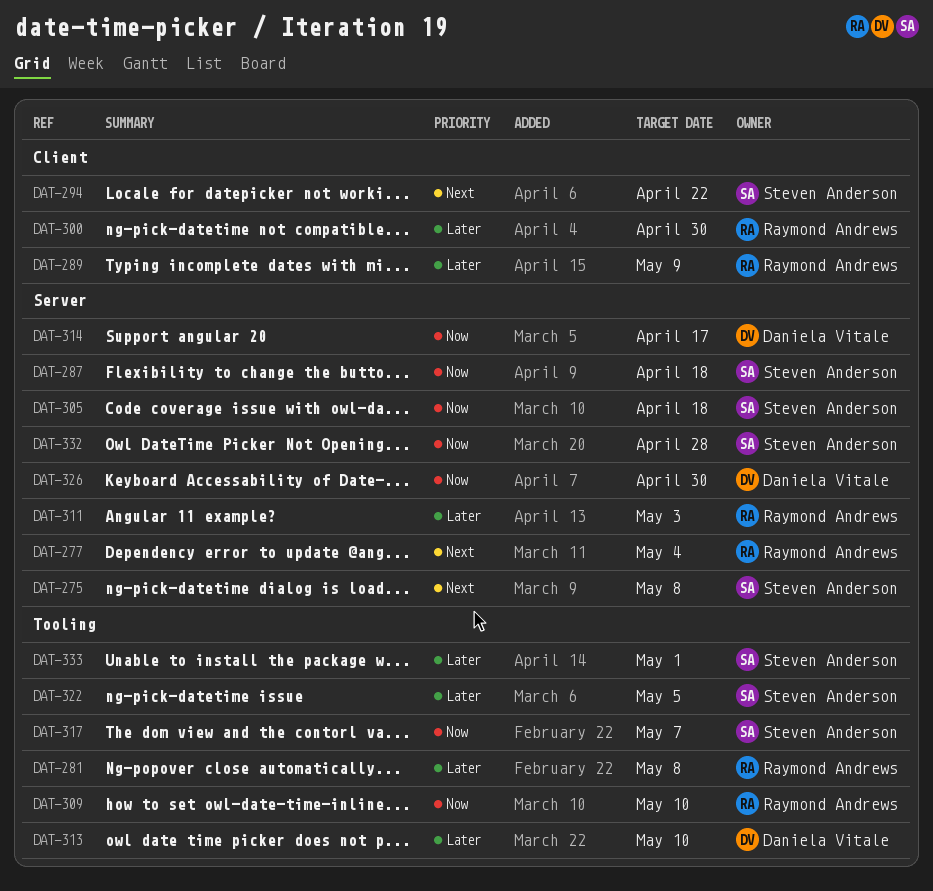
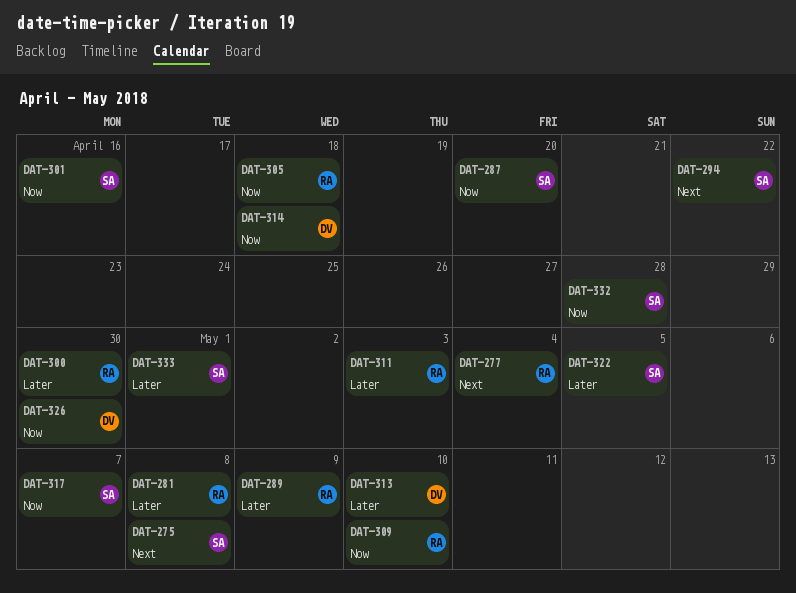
DAT-287, due: Apr 18 -> Apr 20
DAT-301: none -> present
DAT-305, owner: Steven Anderson -> Raymond Andrews
DAT-314, due: Apr 17 -> Apr 18

